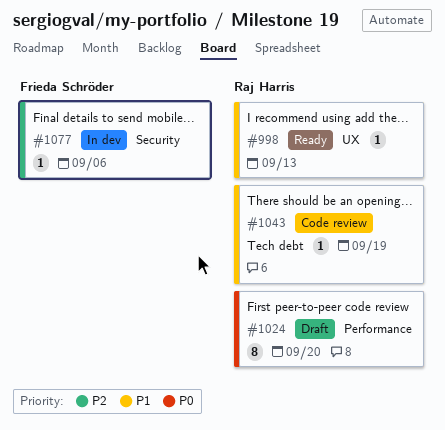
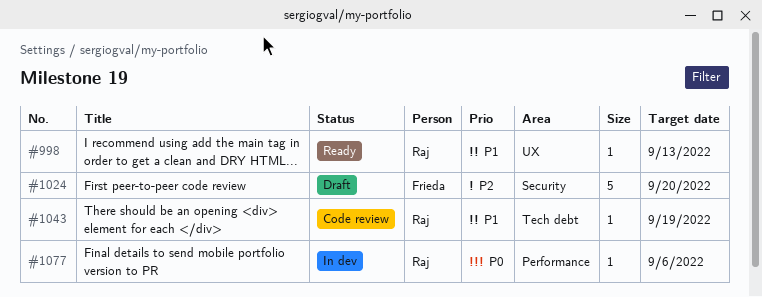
#1024, owner: Raj Harris -> Frieda Schröder
#1024, priority: P0 -> P2
#1024, label: Performance -> Security
#1024, estimate: 8 -> 5
#1077, owner: Frieda Schröder -> Raj Harris
#1077, priority: P2 -> P0
#1077, label: Security -> Performance

